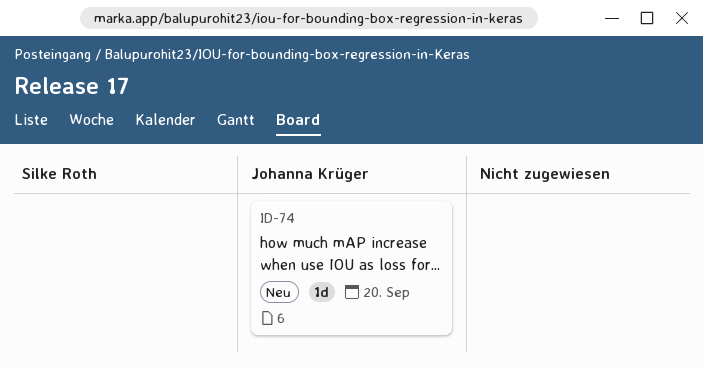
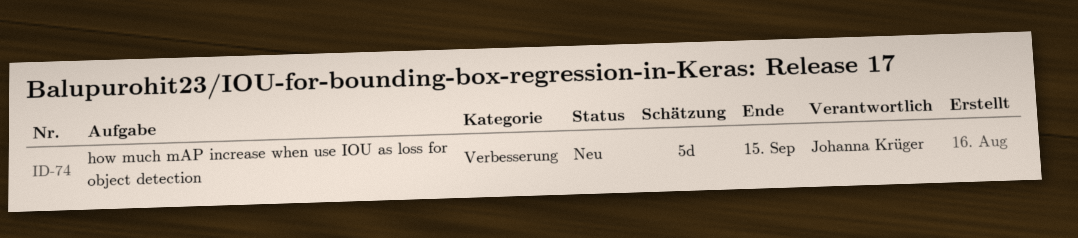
ID-74, estimate: 1d -> 5d
ID-74, due: Sep 20 -> Sep 15

